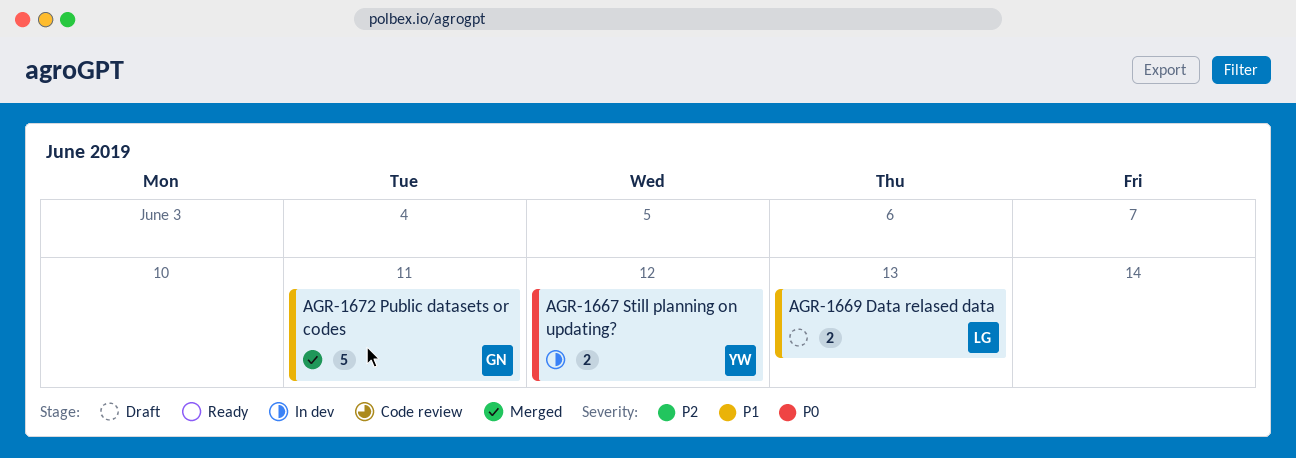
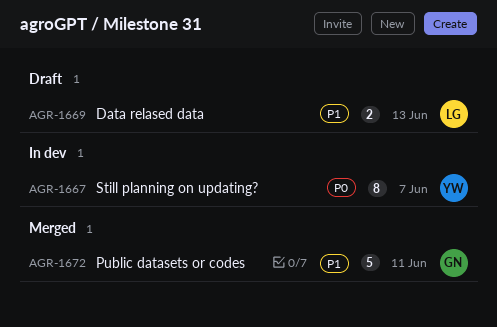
AGR-1667, estimate: 2 -> 8
AGR-1667, due: Jun 12 -> Jun 7

